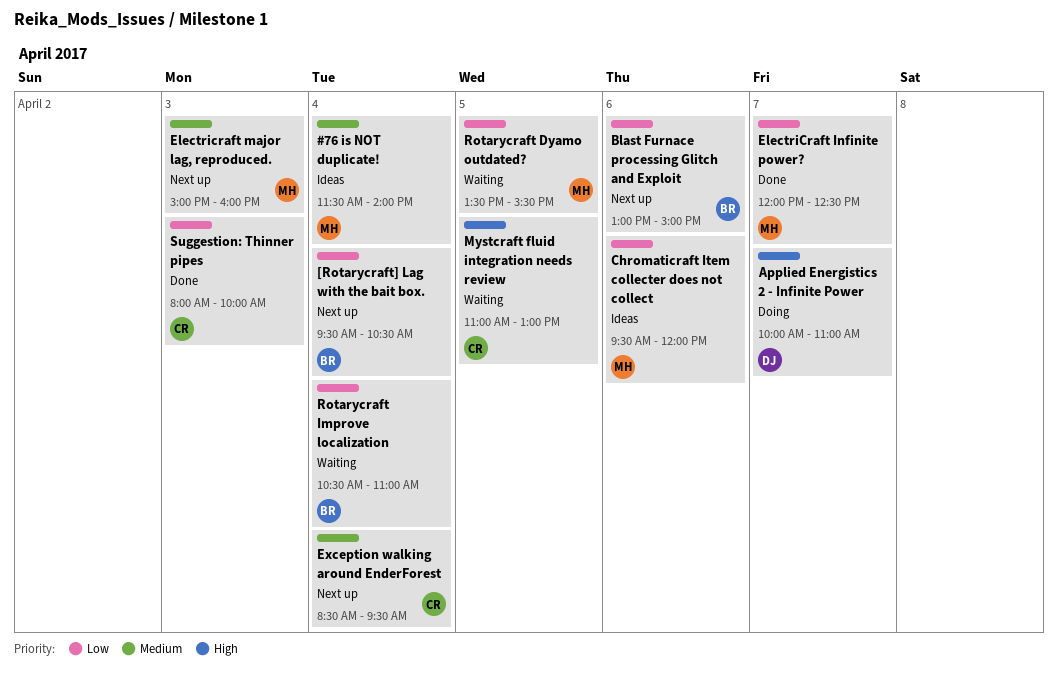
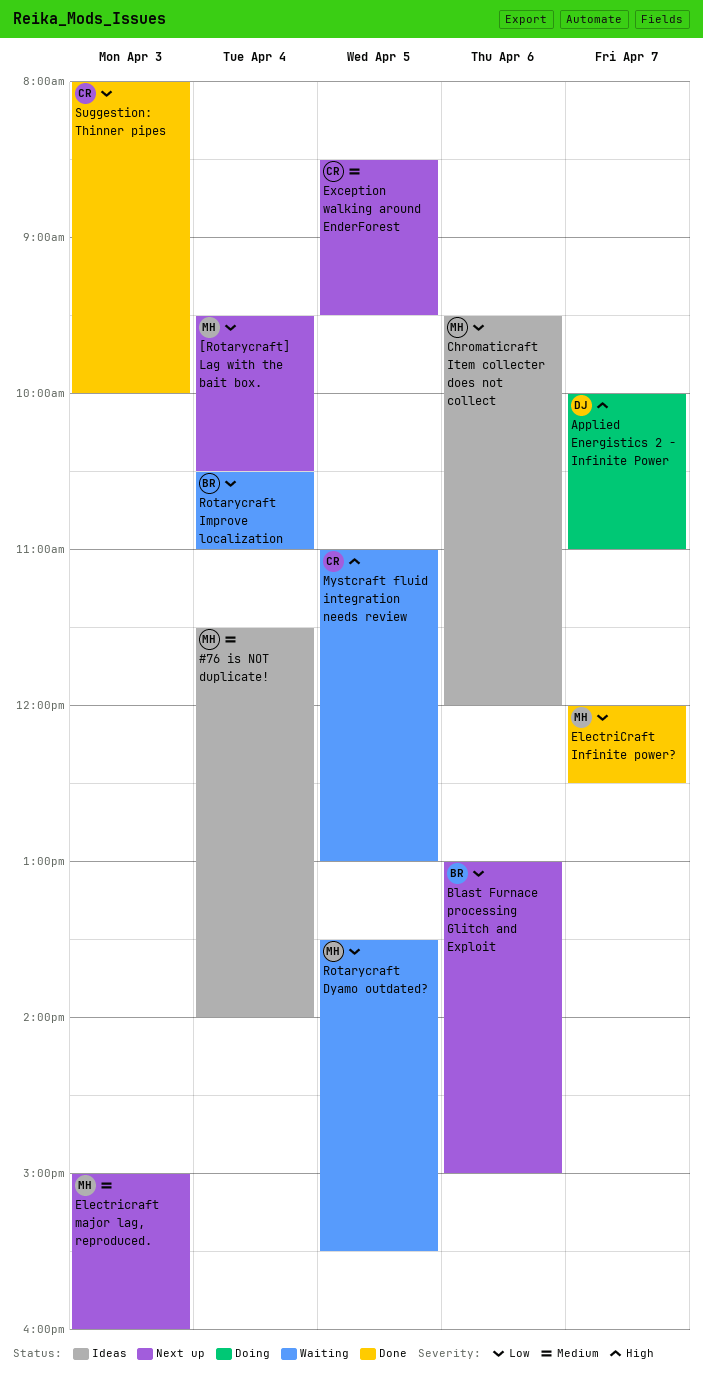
[Rotarycraft] Lag with the bait box., owner: BR -> MH
Exception walking around EnderForest, day: Apr 4 -> Apr 5

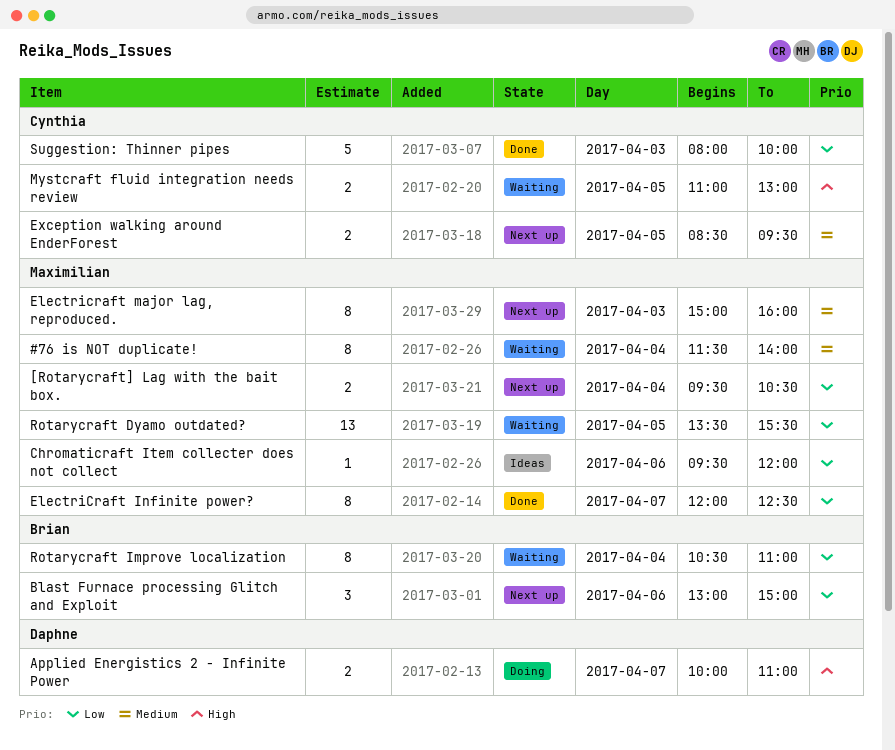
#76 is NOT duplicate!, status: Ideas -> Waiting

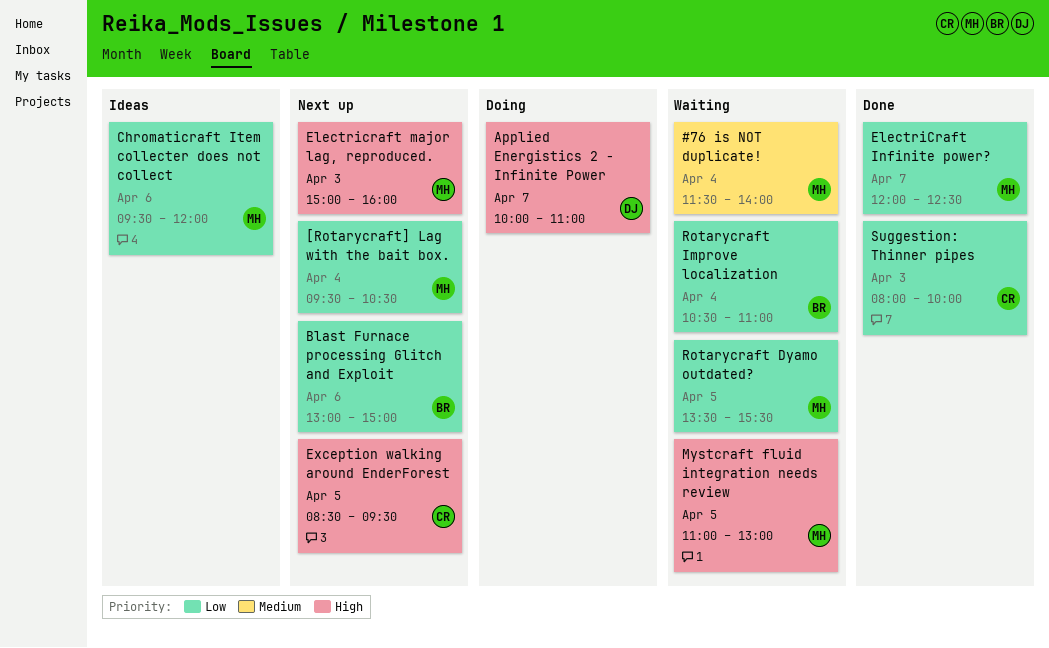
Electricraft major lag, reproduced., priority: Medium -> High
Exception walking around EnderForest, priority: Medium -> High
Mystcraft fluid integration needs review, owner: Cynthia -> Maximilian

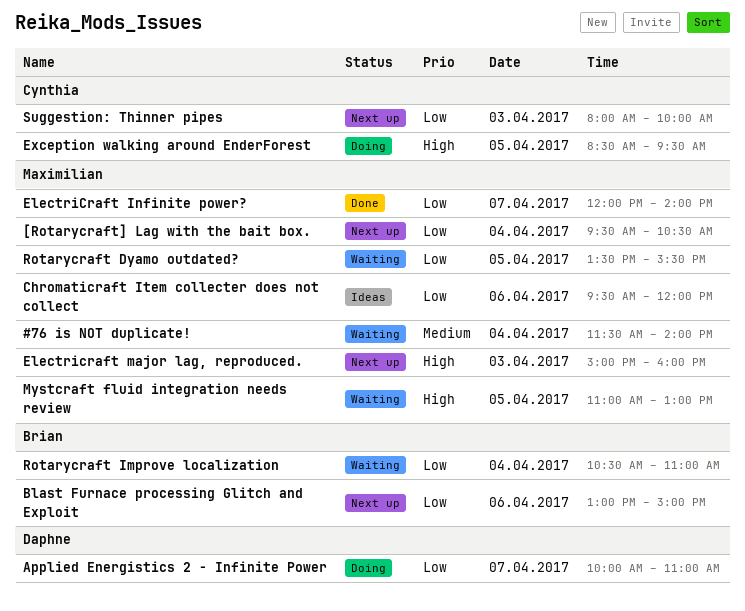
Applied Energistics 2 - Infinite Power, priority: High -> Low
ElectriCraft Infinite power?, ends: 12:30 -> 14:00
Exception walking around EnderForest, status: Next up -> Doing
Suggestion: Thinner pipes, status: Done -> Next up

